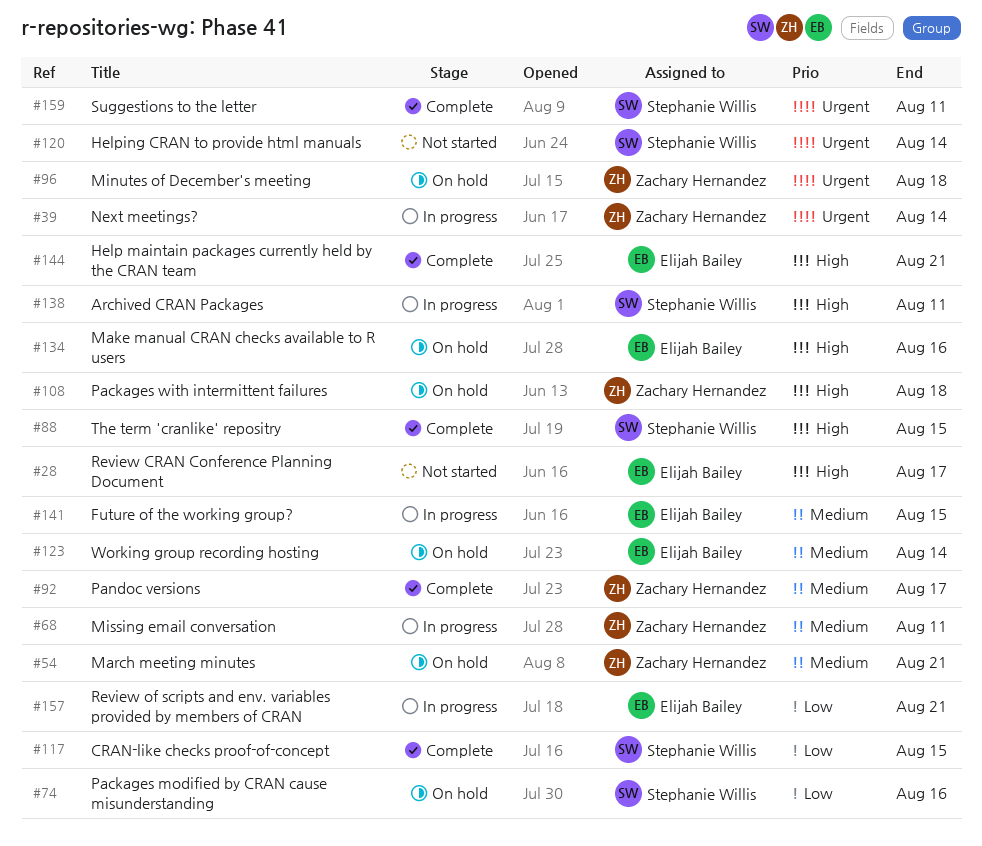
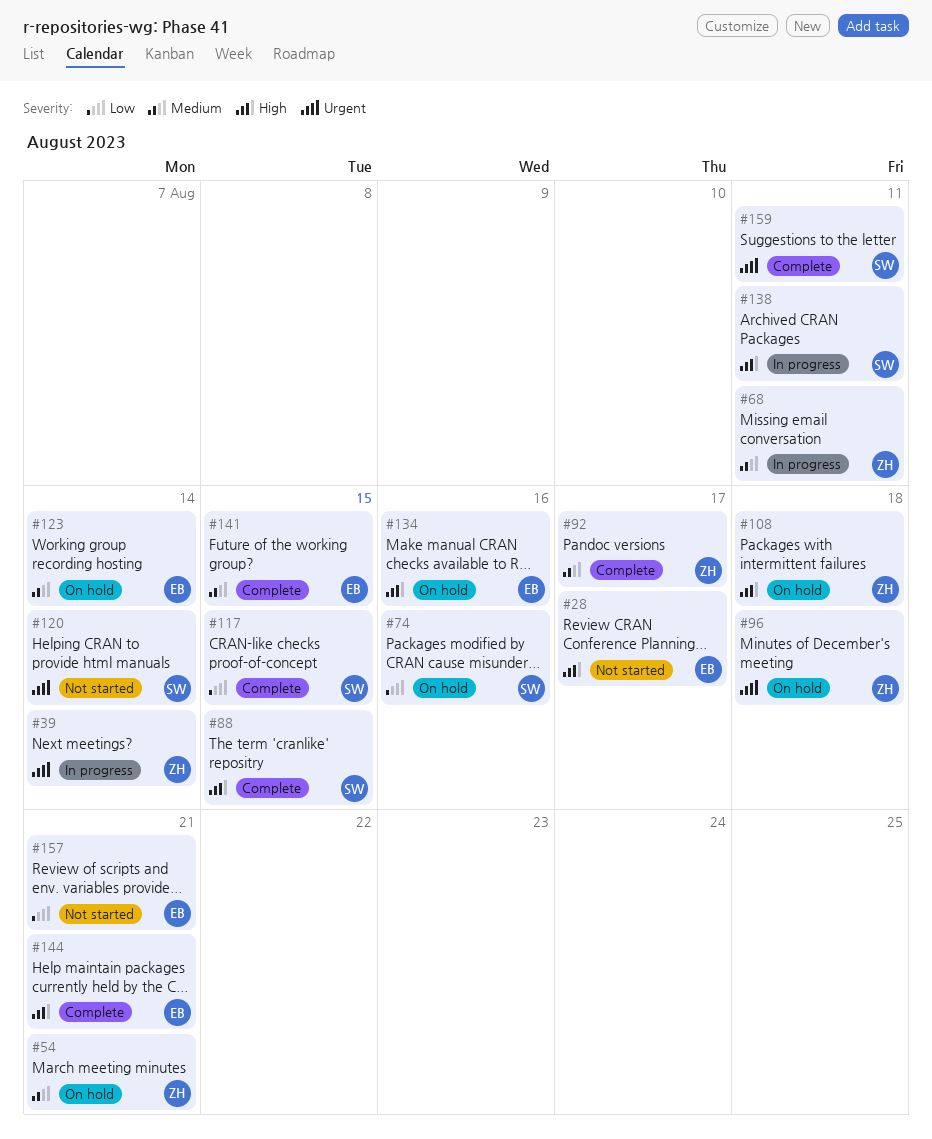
#141, status: In progress -> Complete
#157, status: In progress -> Not started

